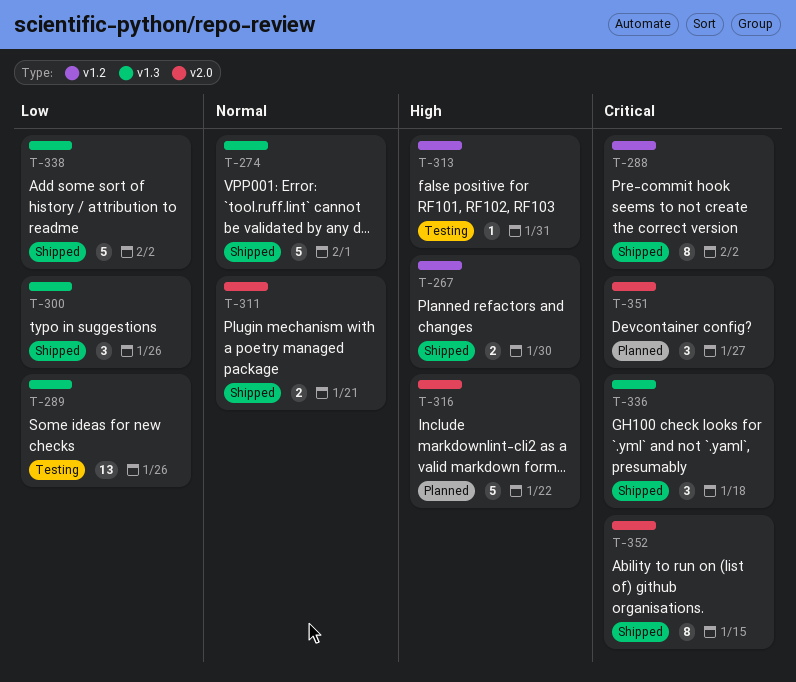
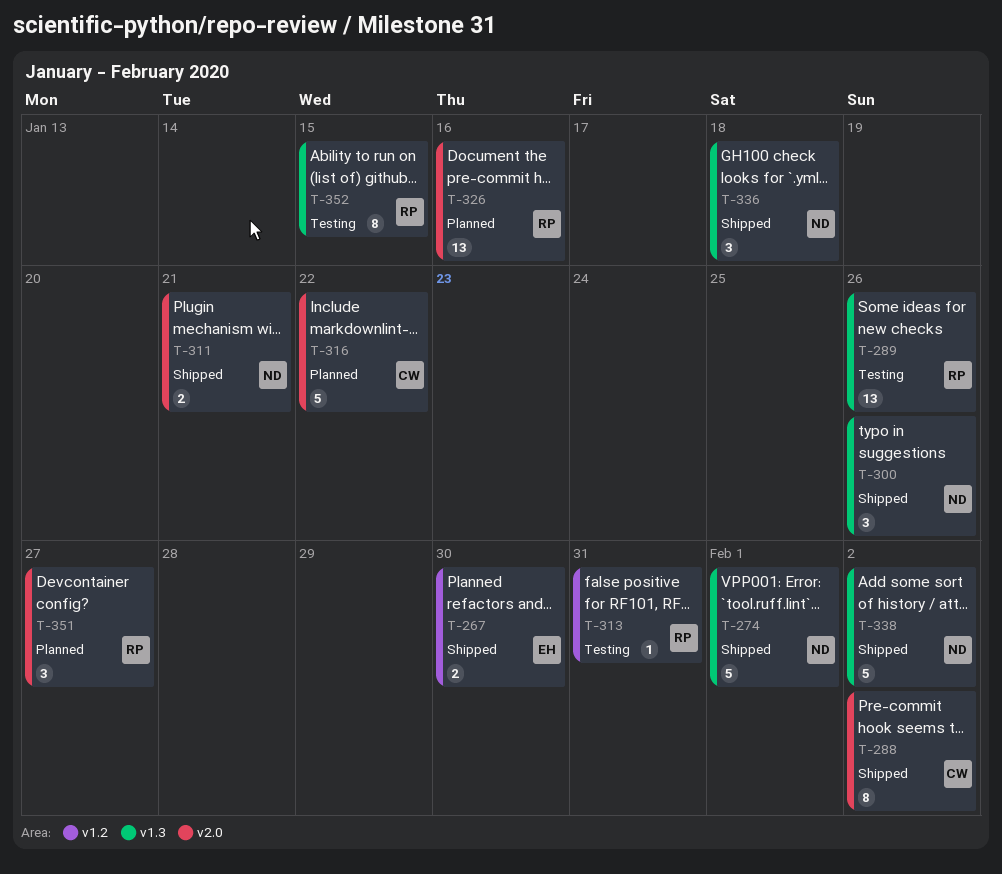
T-288, label: v1.2 -> v2.0
T-326: none -> present
T-352, status: Shipped -> Testing
T-352, label: v2.0 -> v1.3

